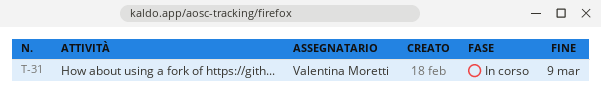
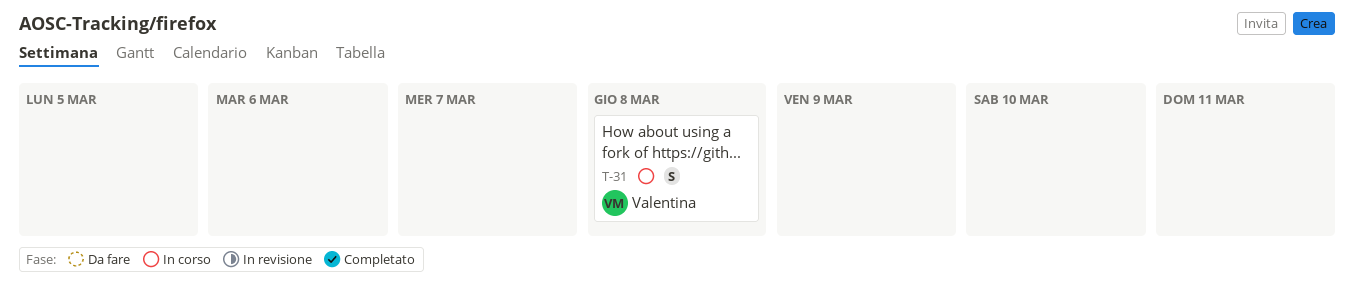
T-31, due: Mar 9 -> Mar 8

